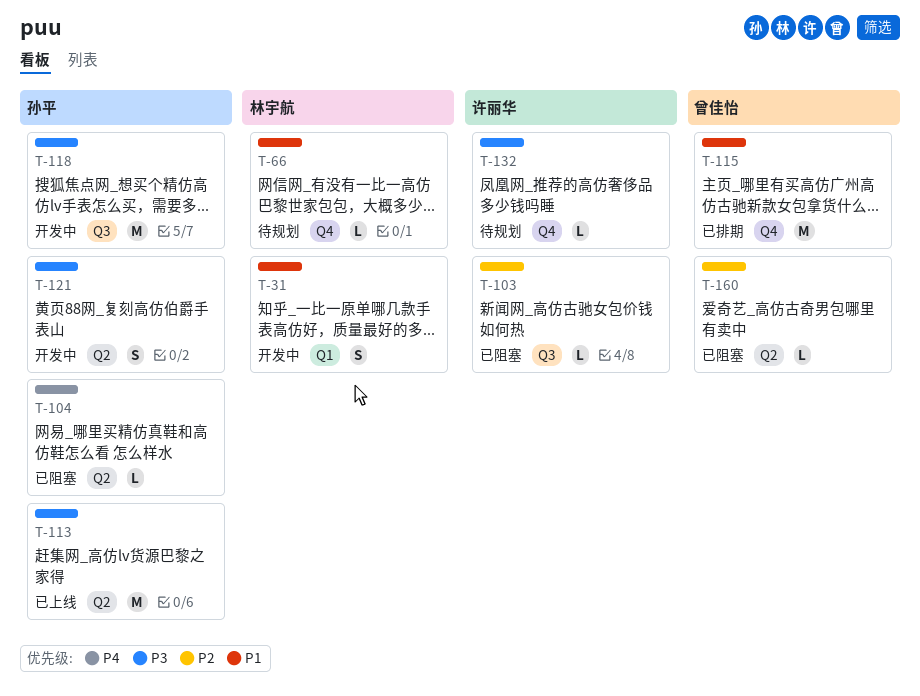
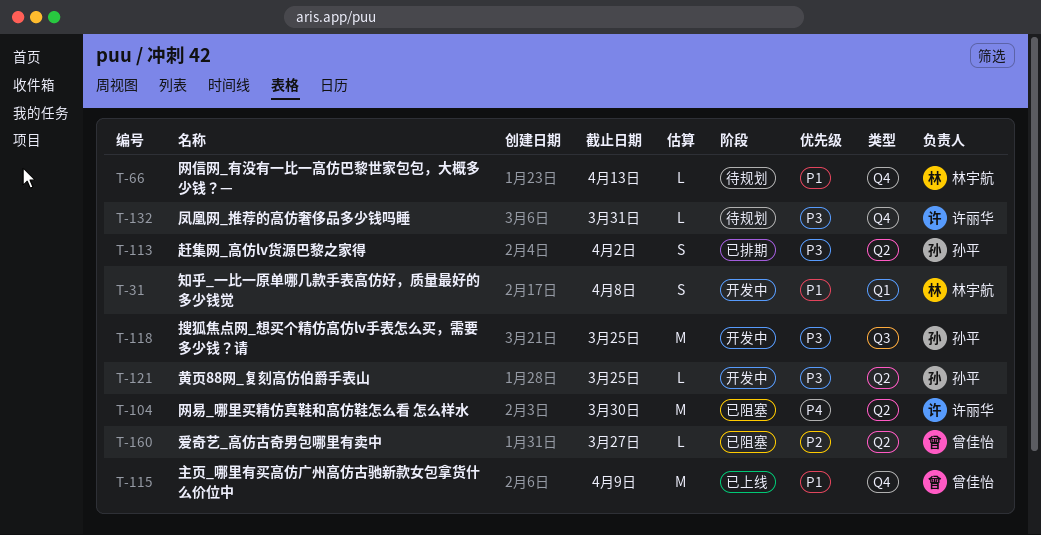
T-103: present -> none
T-104, owner: 孙平 -> 许丽华
T-104, estimate: L -> M
T-113, status: 已上线 -> 已排期
T-113, estimate: M -> S
T-115, status: 已排期 -> 已上线
T-121, estimate: S -> L

